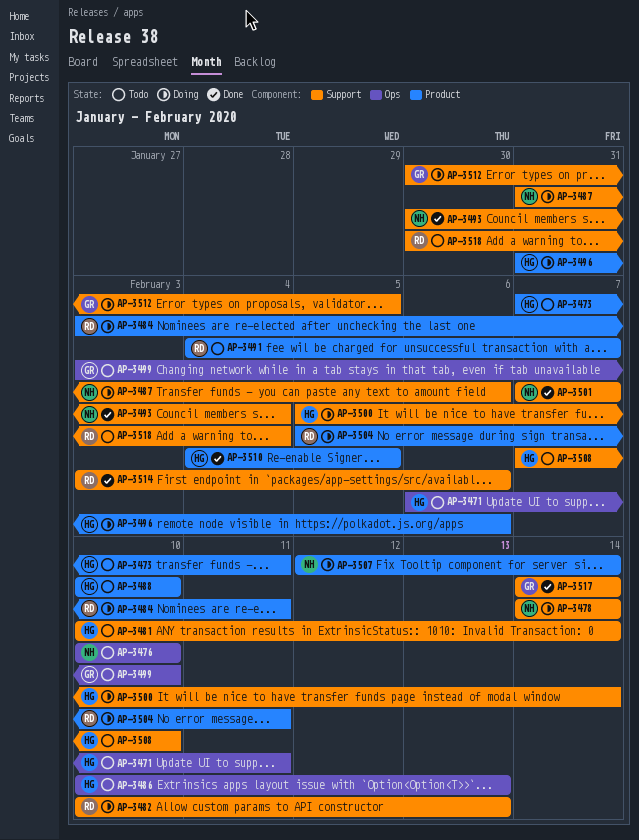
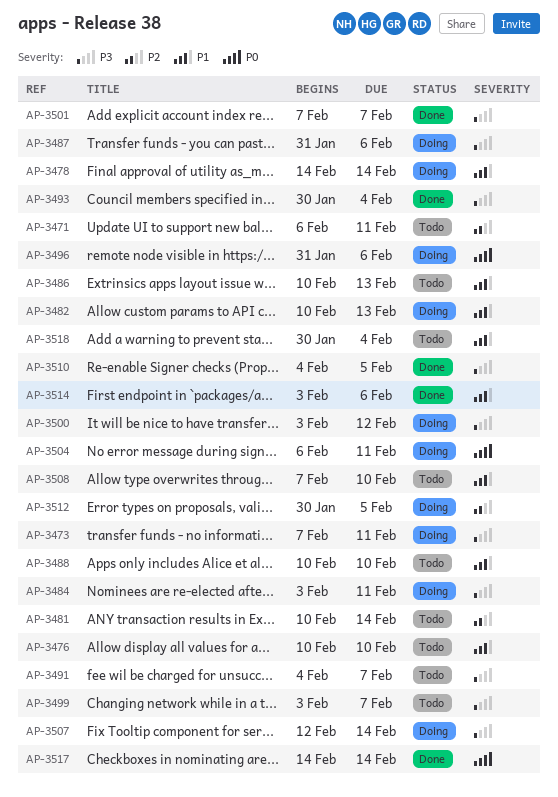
AP-3473, status: Todo -> Doing
AP-3499, due: Feb 10 -> Feb 7
AP-3500, start: Feb 5 -> Feb 3
AP-3500, due: Feb 14 -> Feb 12
AP-3504, start: Feb 5 -> Feb 6

